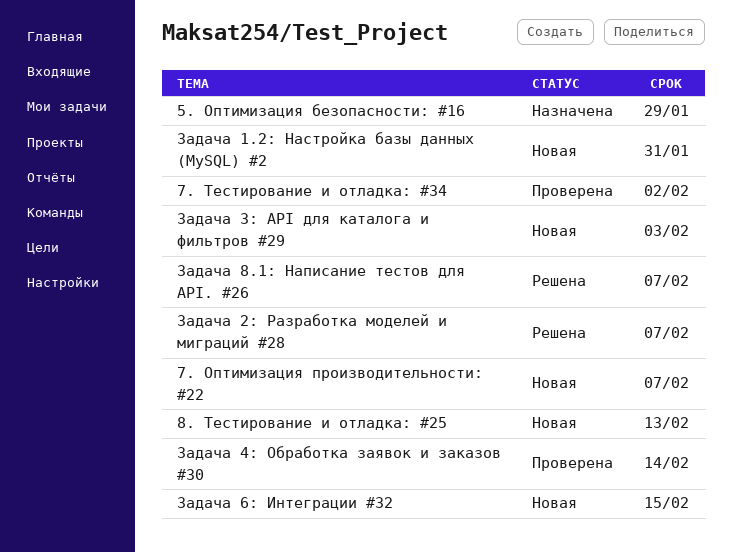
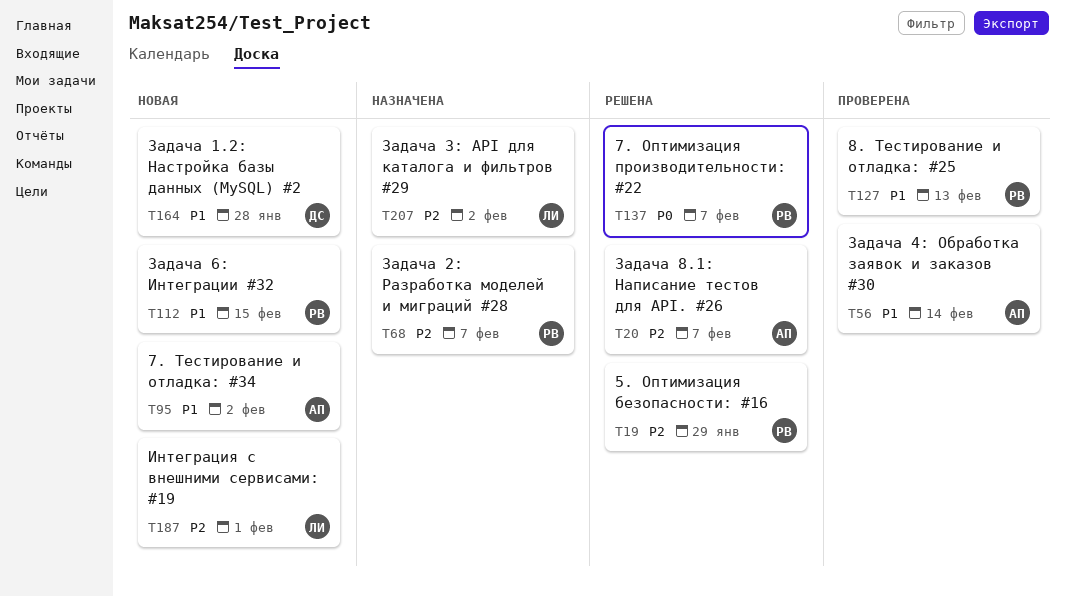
5. Оптимизация безопасности: #16, status: Назначена -> Решена
7. Оптимизация производительности: #22, status: Новая -> Решена
7. Тестирование и отладка: #34, status: Проверена -> Новая
8. Тестирование и отладка: #25, status: Новая -> Проверена
Задача 1.2: Настройка базы данных (MySQL) #2, due: Jan 31 -> Jan 28
Задача 2: Разработка моделей и миграций #28, status: Решена -> Назначена
Задача 3: API для каталога и фильтров #29, status: Новая -> Назначена
Задача 3: API для каталога и фильтров #29, due: Feb 3 -> Feb 2
Интеграция с внешними сервисами: #19: none -> present

